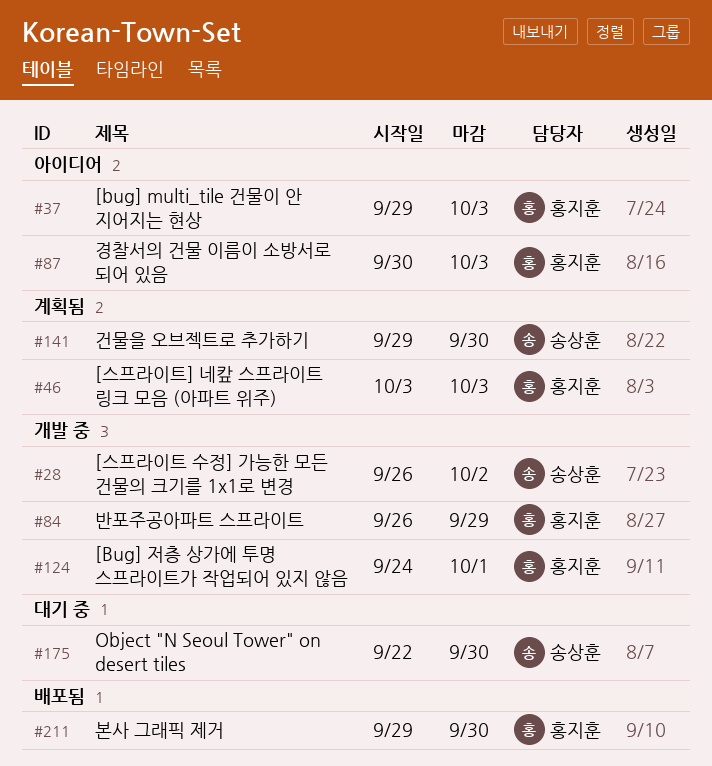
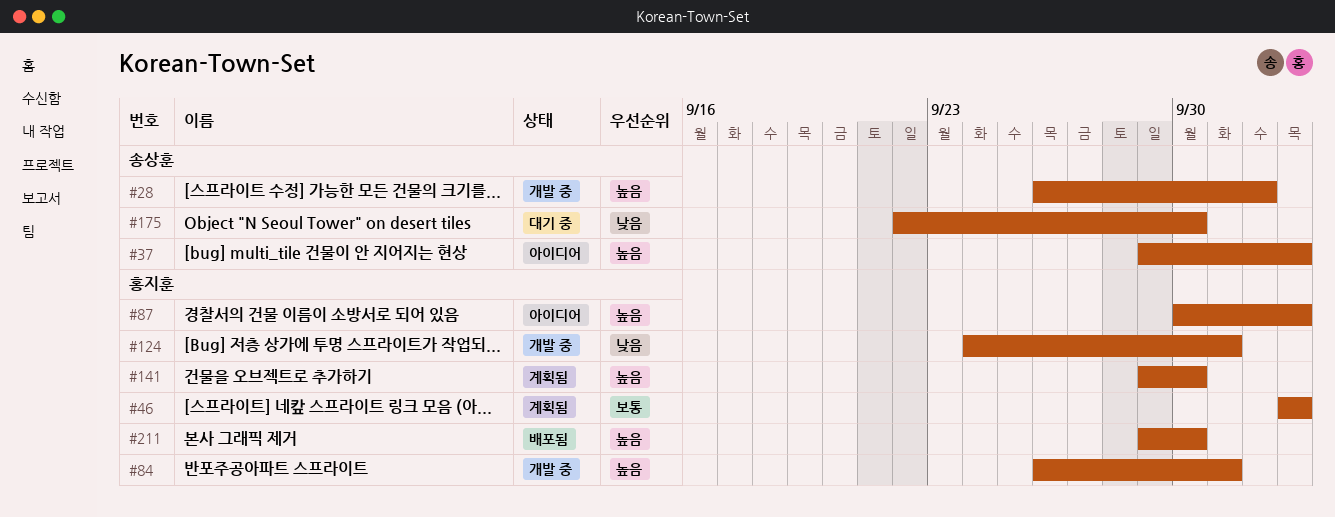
#37, owner: 홍지훈 -> 송상훈
#84, due: Sep 29 -> Oct 1
#141, owner: 송상훈 -> 홍지훈

